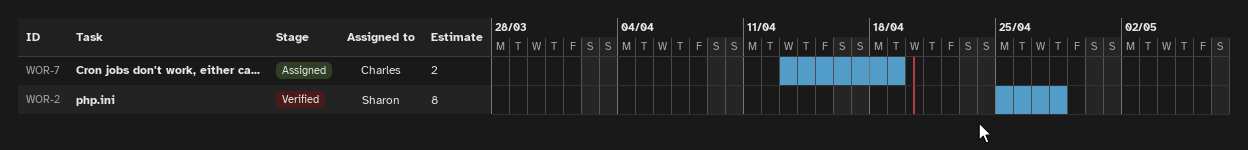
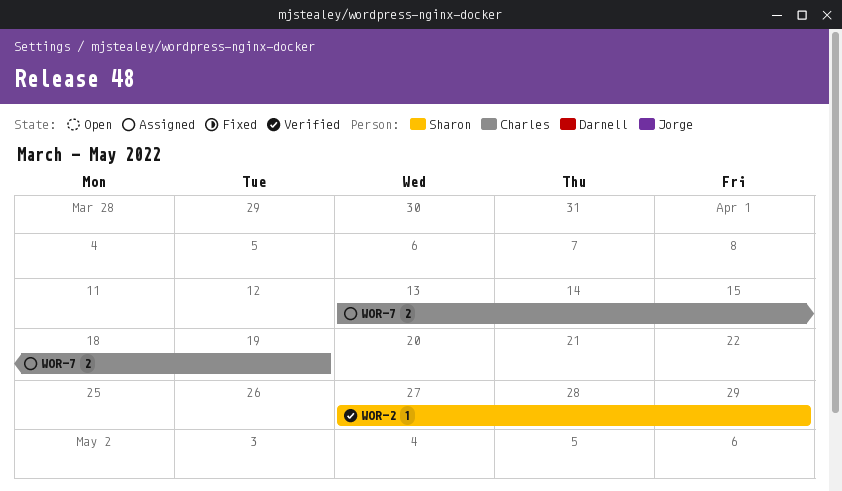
WOR-2, estimate: 8 -> 1
WOR-2, start: Apr 25 -> Apr 27
WOR-2, due: Apr 28 -> Apr 29

